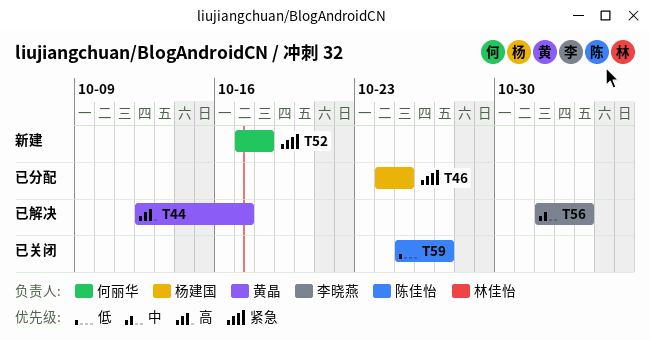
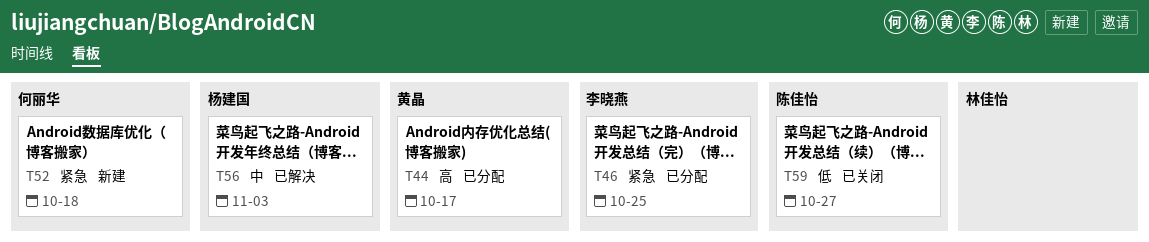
T44, status: 已解决 -> 已分配
T46, owner: 杨建国 -> 李晓燕
T56, owner: 李晓燕 -> 杨建国

